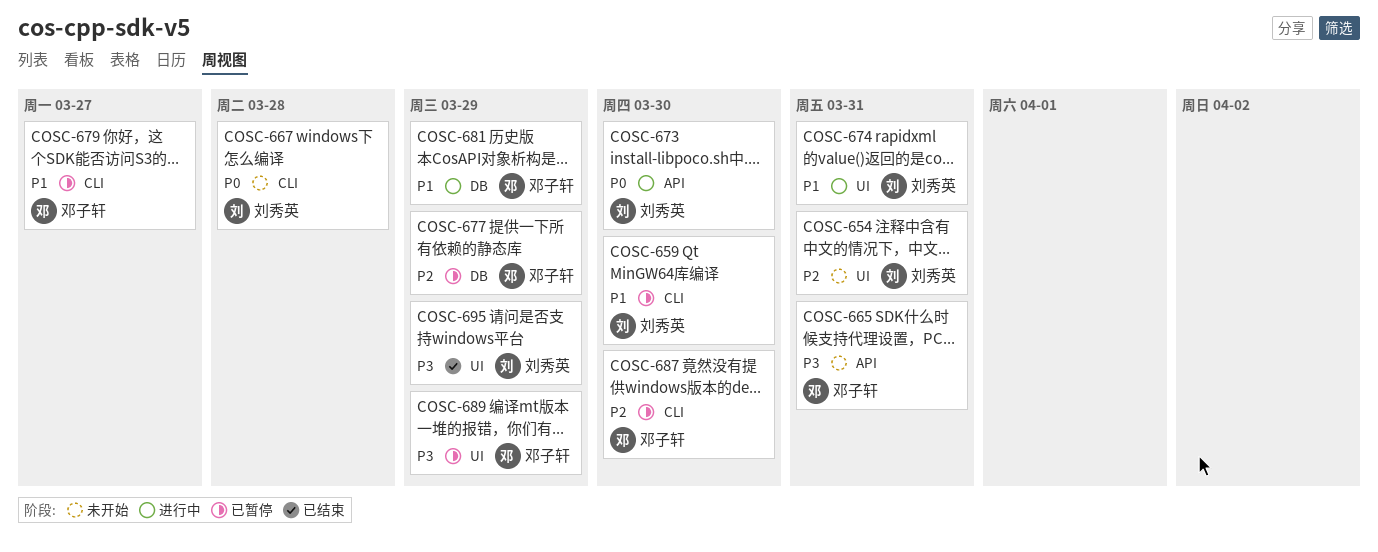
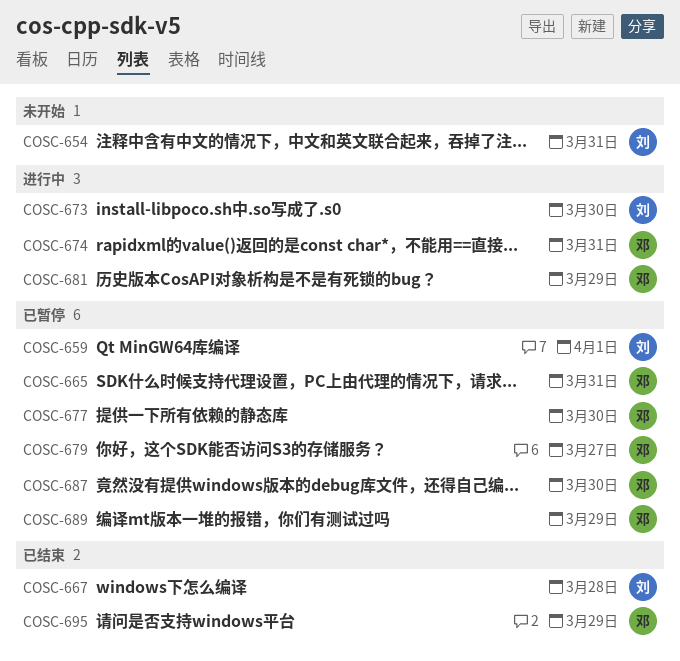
COSC-659, due: Mar 30 -> Apr 1
COSC-665, status: 未开始 -> 已暂停
COSC-667, status: 未开始 -> 已结束
COSC-674, owner: 刘秀英 -> 邓子轩
COSC-677, due: Mar 29 -> Mar 30
COSC-695, owner: 刘秀英 -> 邓子轩

